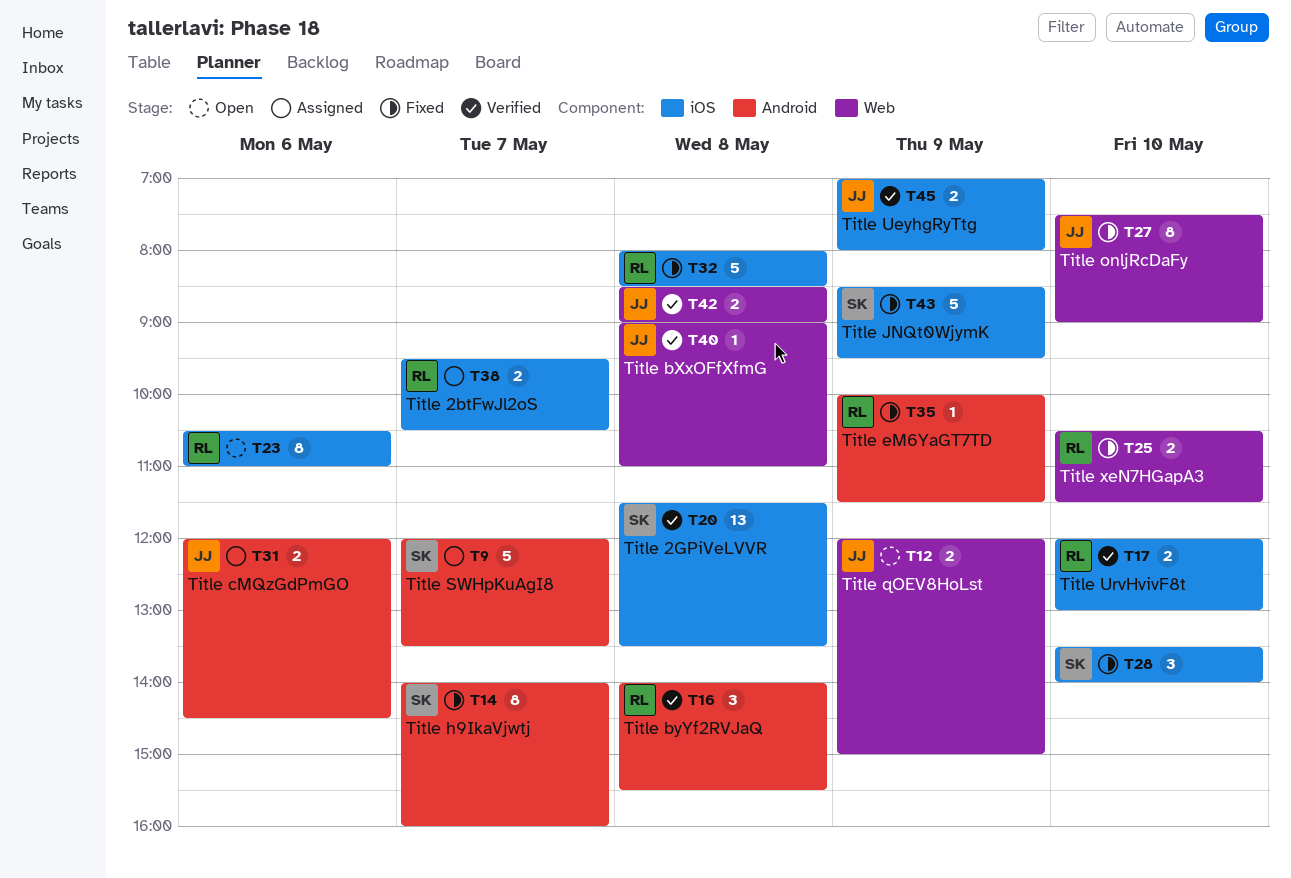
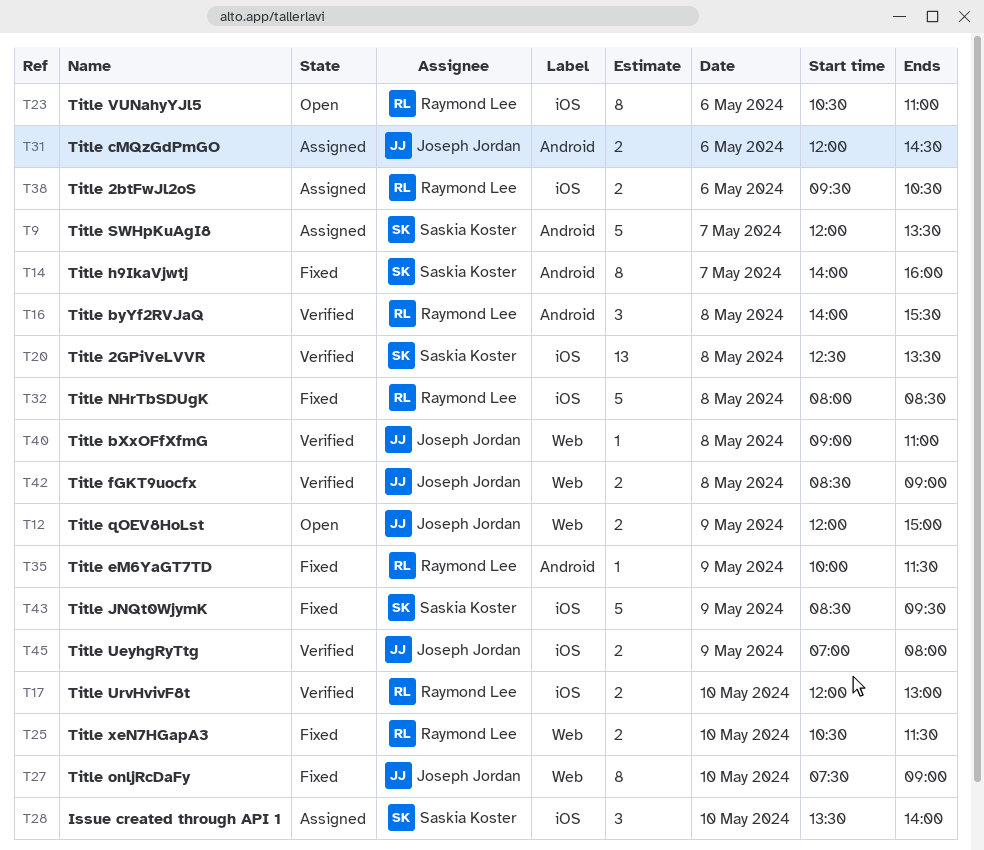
T20, begins: 11:30 -> 12:30
T28, status: Fixed -> Assigned
T38, day: May 7 -> May 6

